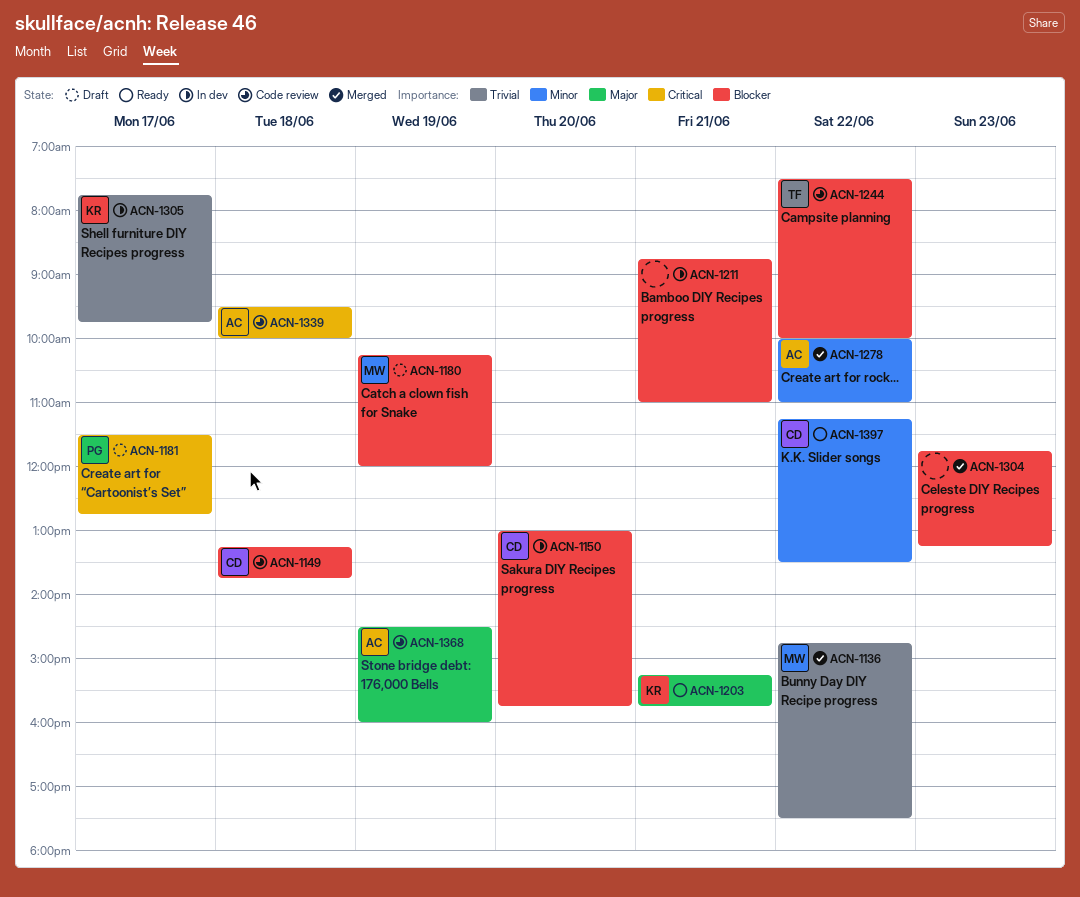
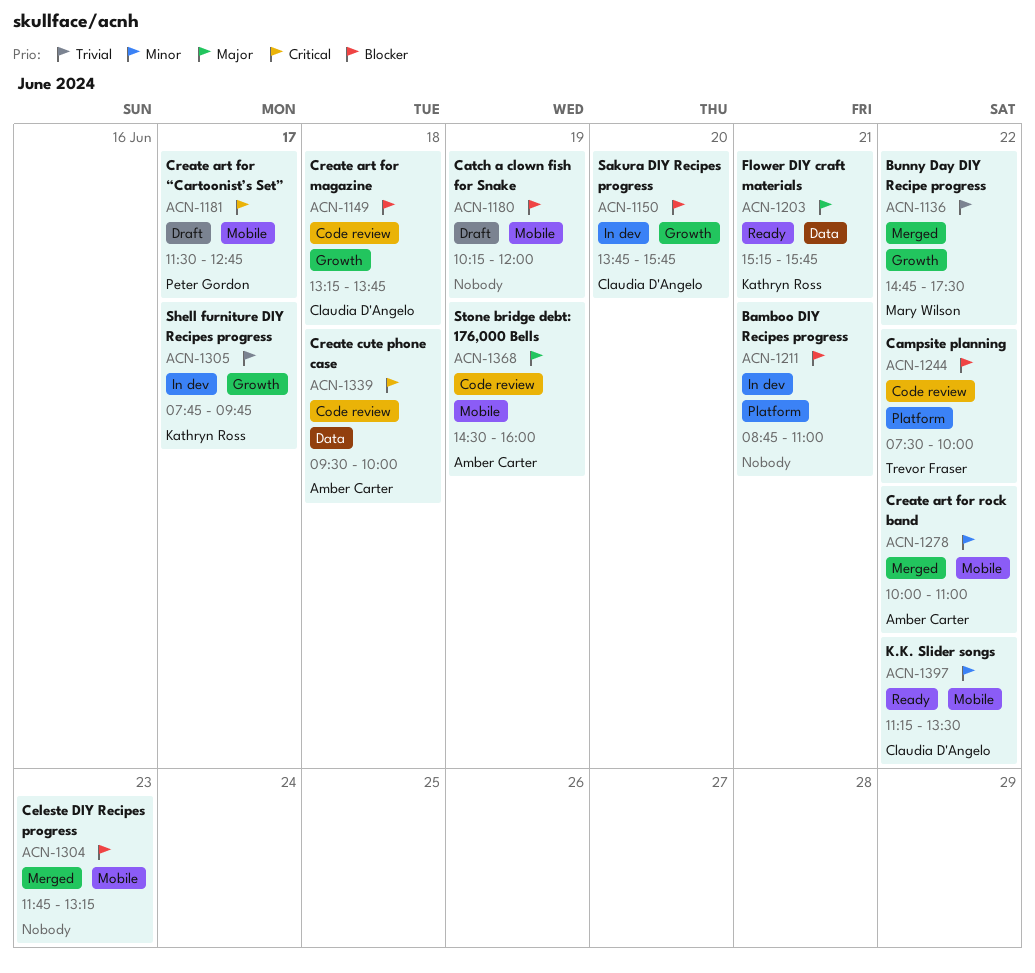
ACN-1150, begins: 13:00 -> 13:45
ACN-1180, owner: Mary Wilson -> none

